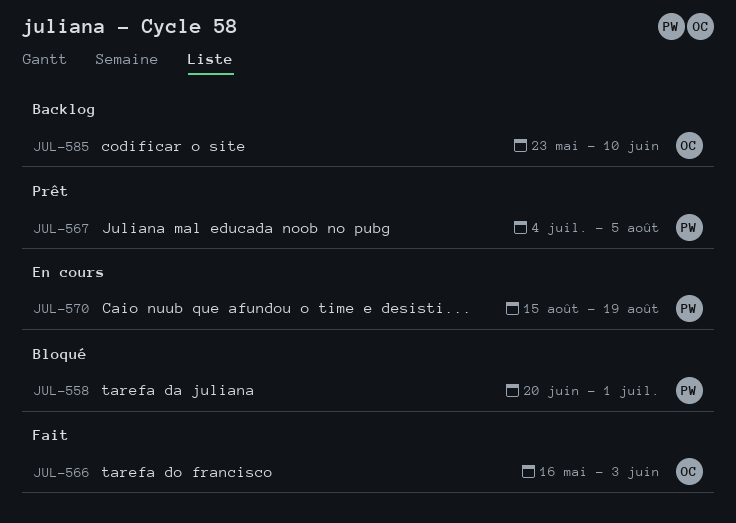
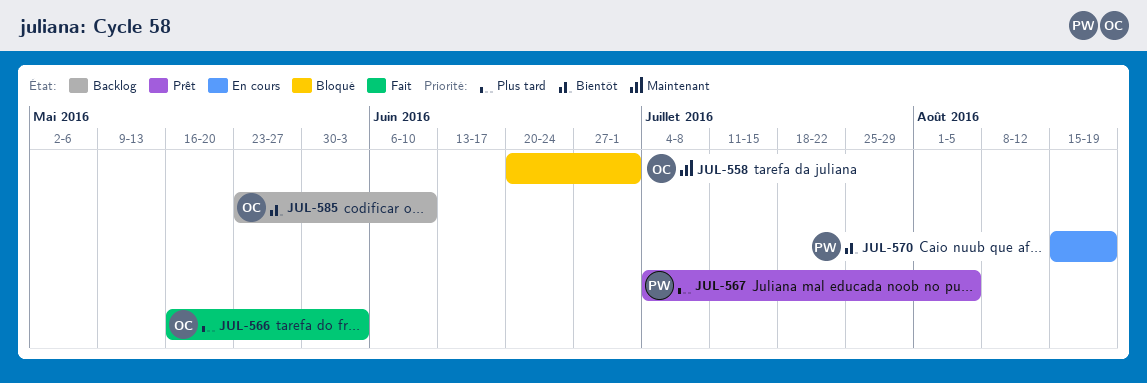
JUL-558, owner: PW -> OC

